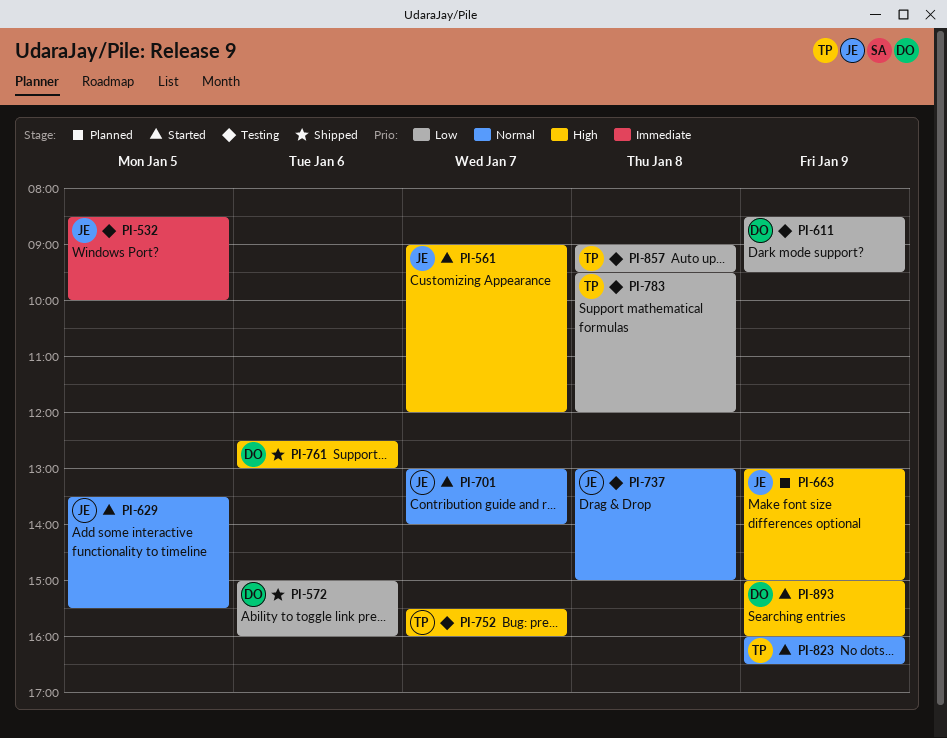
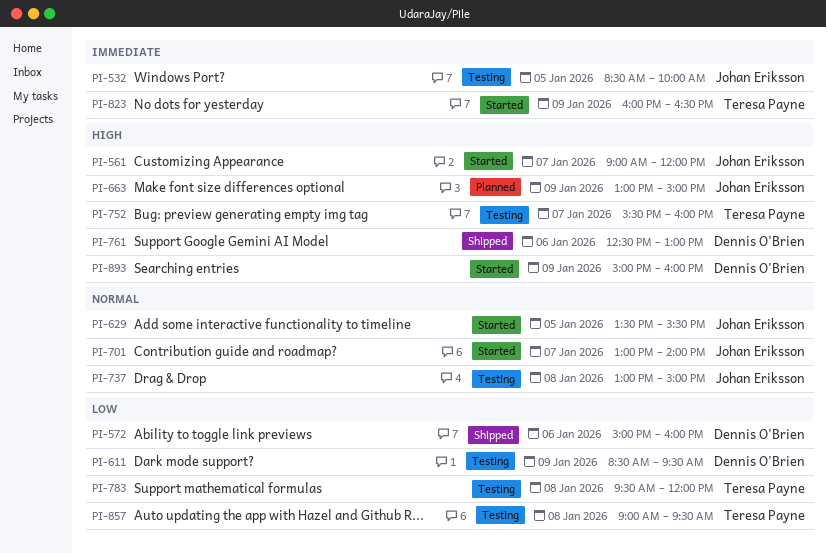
PI-823, priority: Normal -> Immediate

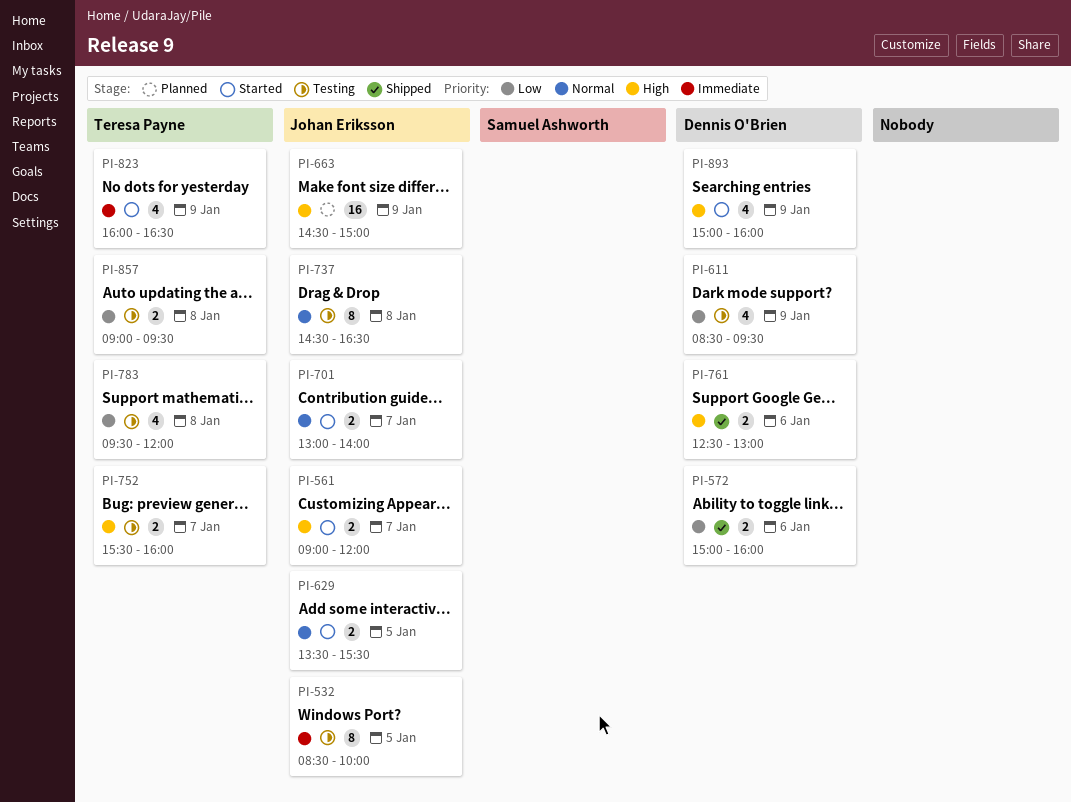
PI-663, begins: 13:00 -> 14:30
PI-737, begins: 13:00 -> 14:30
PI-737, ends: 15:00 -> 16:30

